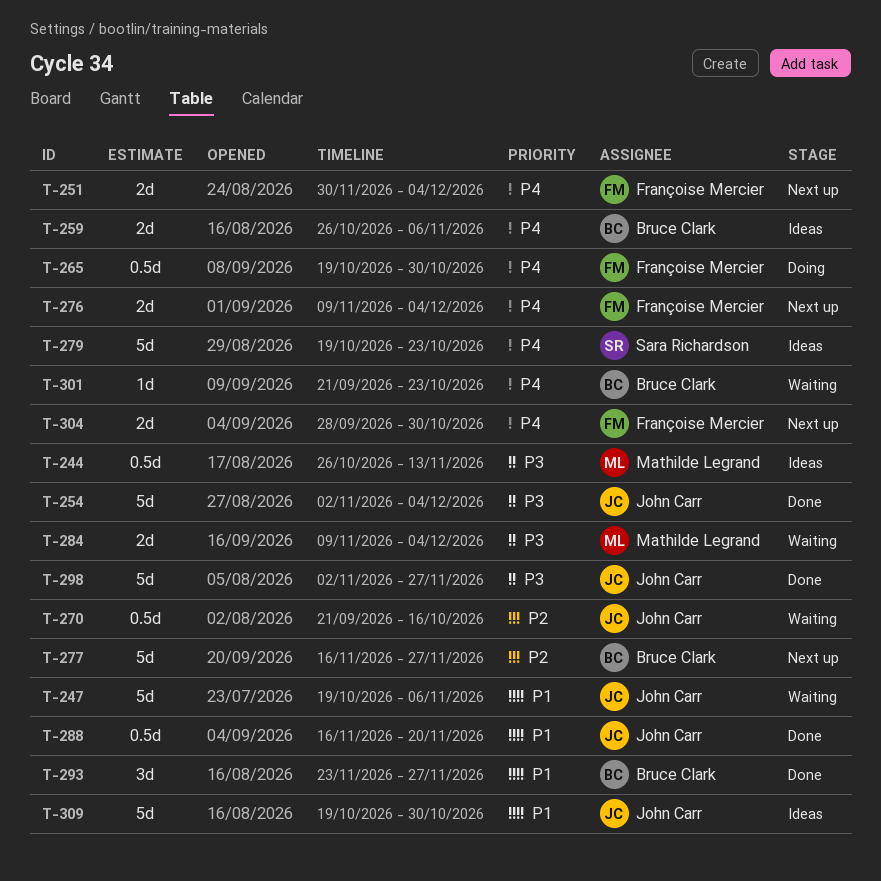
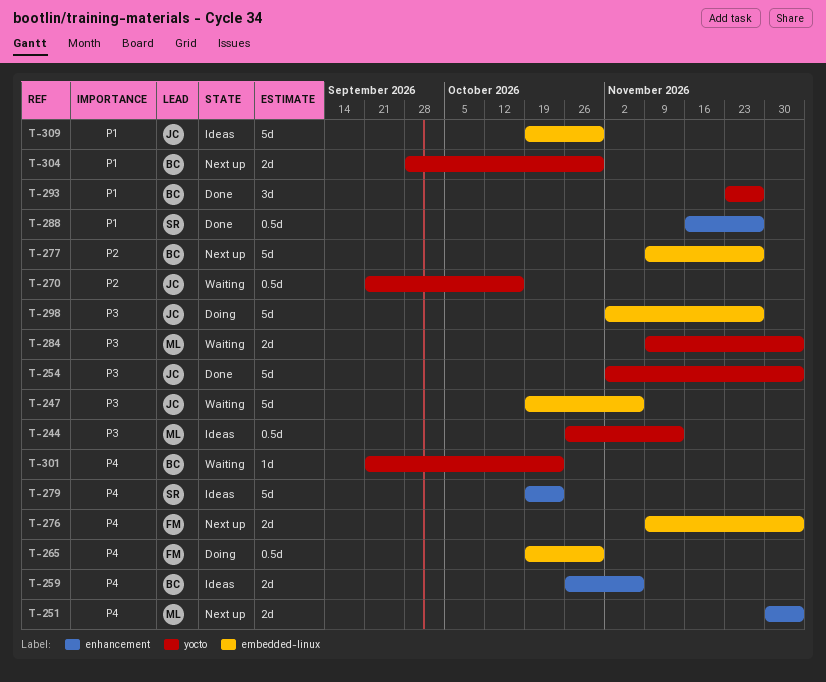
T-247, priority: P1 -> P3
T-251, owner: Françoise Mercier -> Mathilde Legrand
T-277, start: Nov 16 -> Nov 9
T-288, owner: John Carr -> Sara Richardson
T-288, due: Nov 20 -> Nov 27
T-298, status: Done -> Doing
T-304, owner: Françoise Mercier -> Bruce Clark
T-304, priority: P4 -> P1

